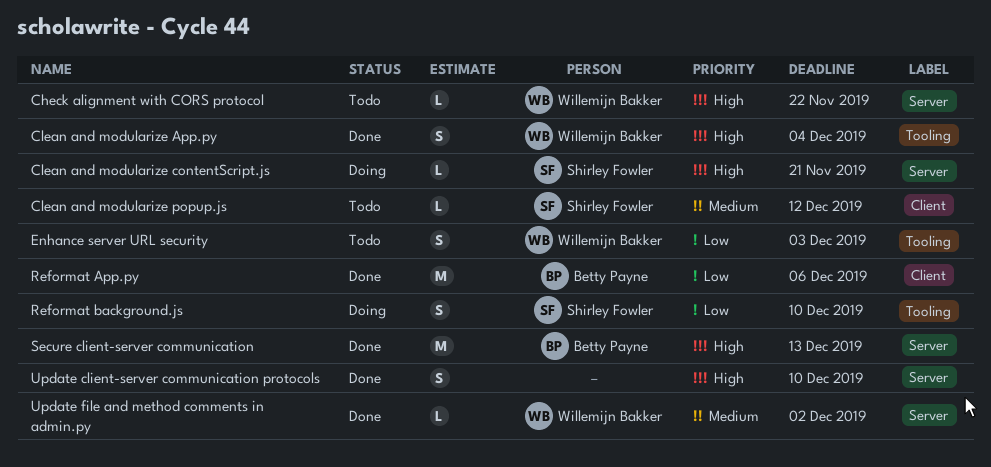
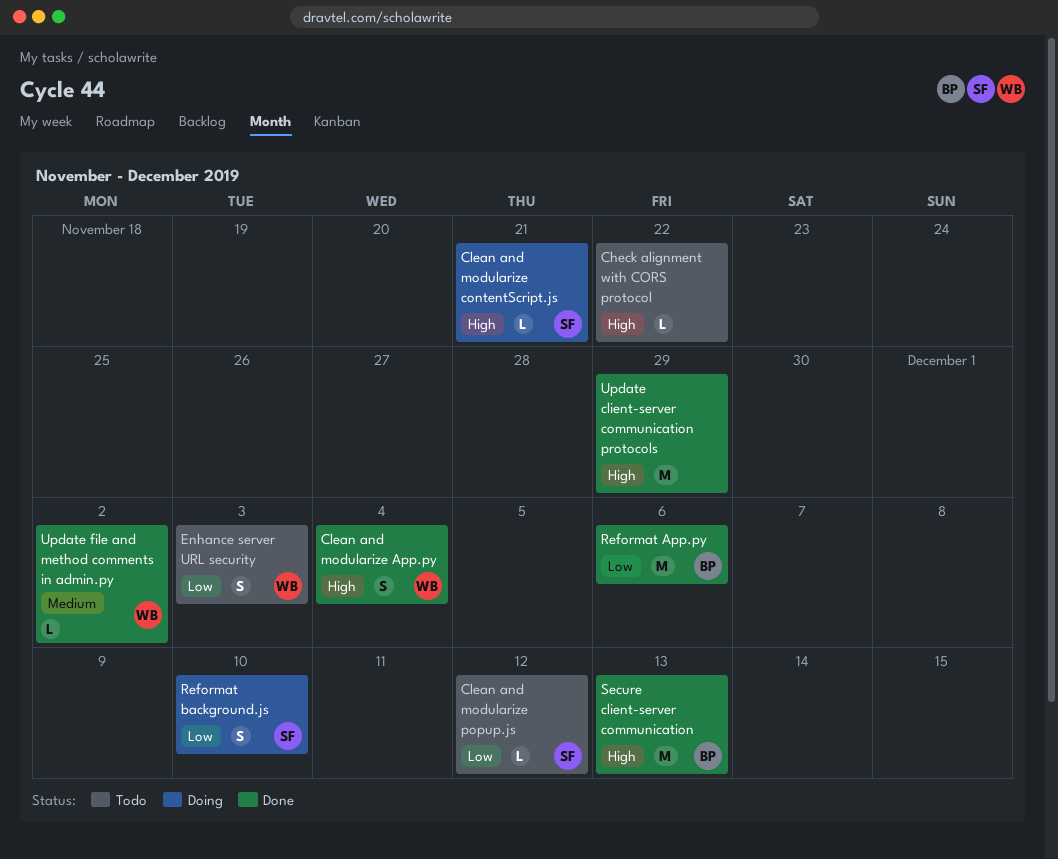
Check alignment with CORS protocol, owner: Willemijn Bakker -> none
Clean and modularize popup.js, priority: Medium -> Low
Update client-server communication protocols, estimate: S -> M
Update client-server communication protocols, due: Dec 10 -> Nov 29

